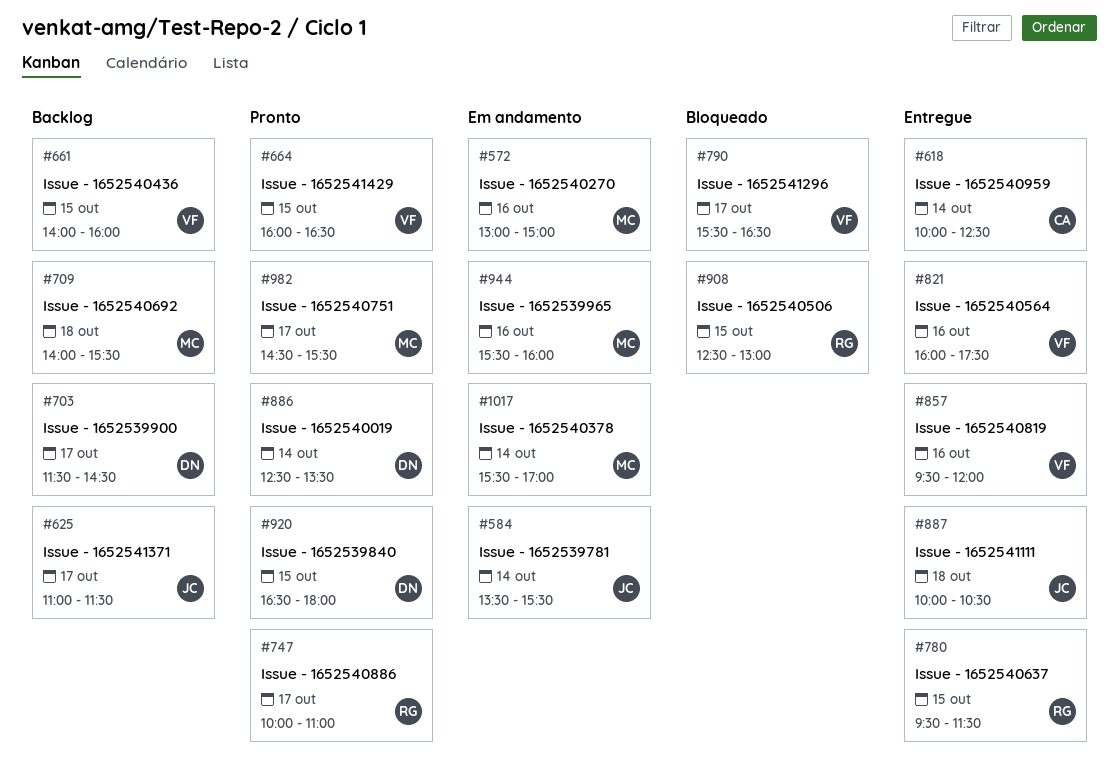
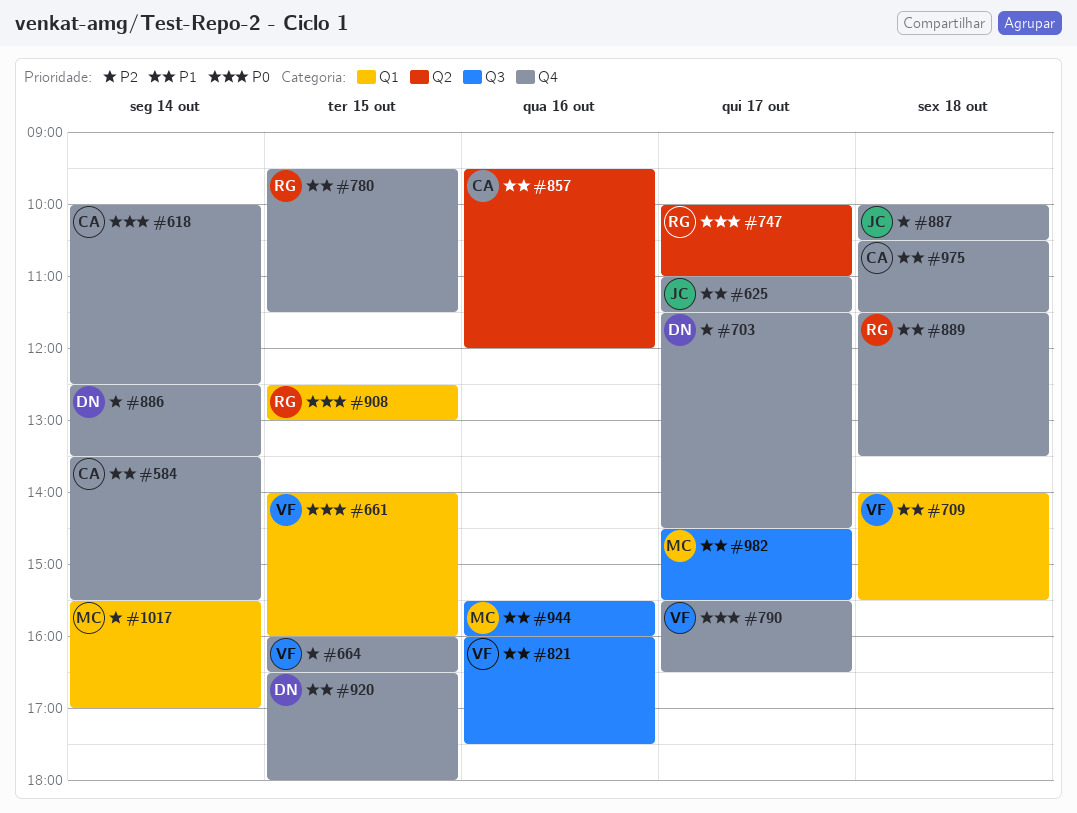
#572: present -> none
#584, owner: JC -> CA
#709, owner: MC -> VF
#857, owner: VF -> CA
#889: none -> present
#975: none -> present

